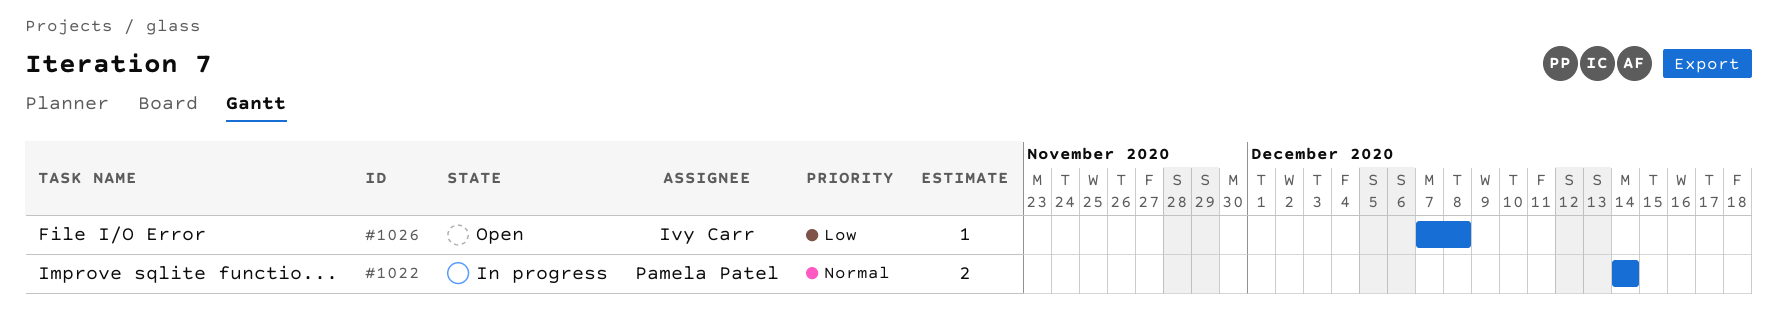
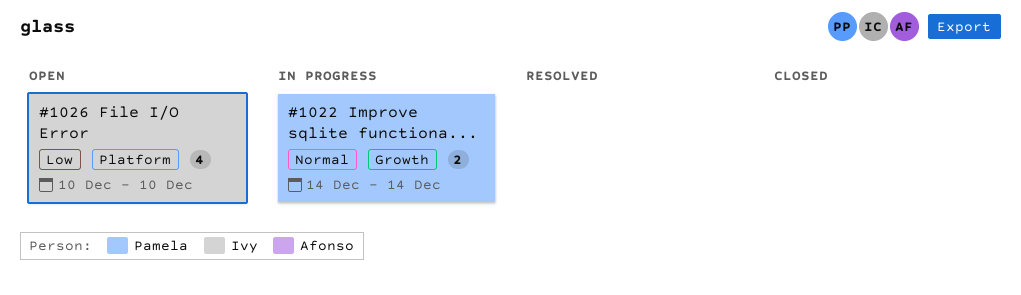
#1026, estimate: 1 -> 4
#1026, start: Dec 7 -> Dec 10
#1026, due: Dec 8 -> Dec 10

